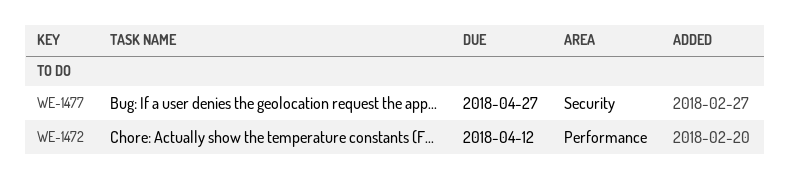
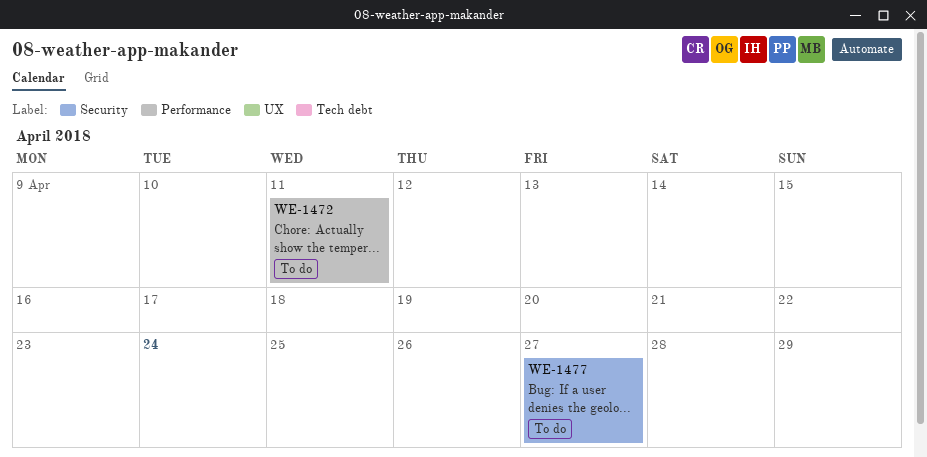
WE-1472, due: Apr 12 -> Apr 11

